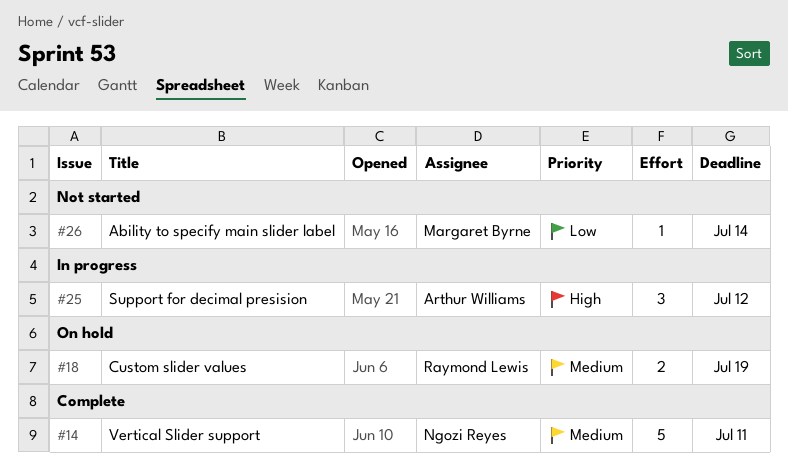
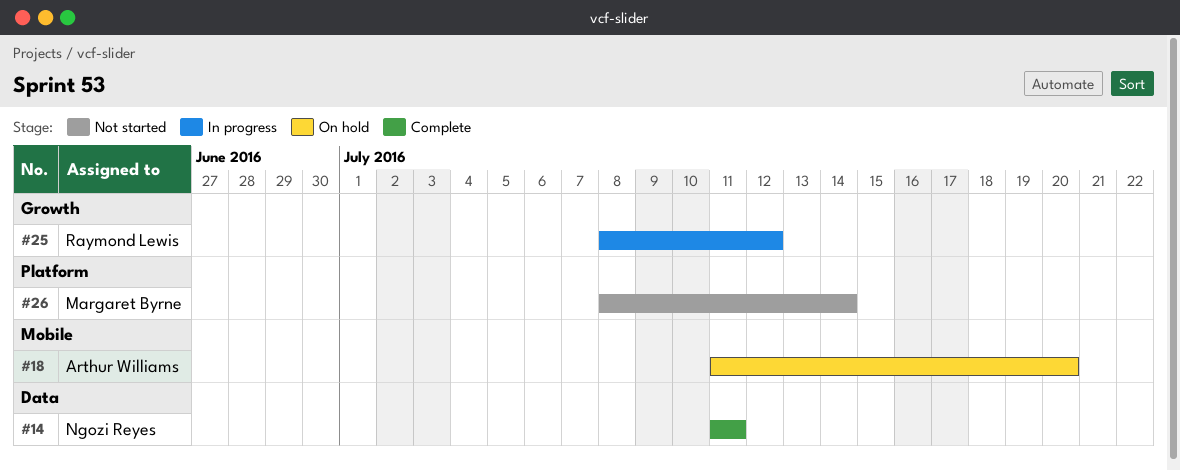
#18, owner: Raymond Lewis -> Arthur Williams
#18, due: Jul 19 -> Jul 20
#25, owner: Arthur Williams -> Raymond Lewis

